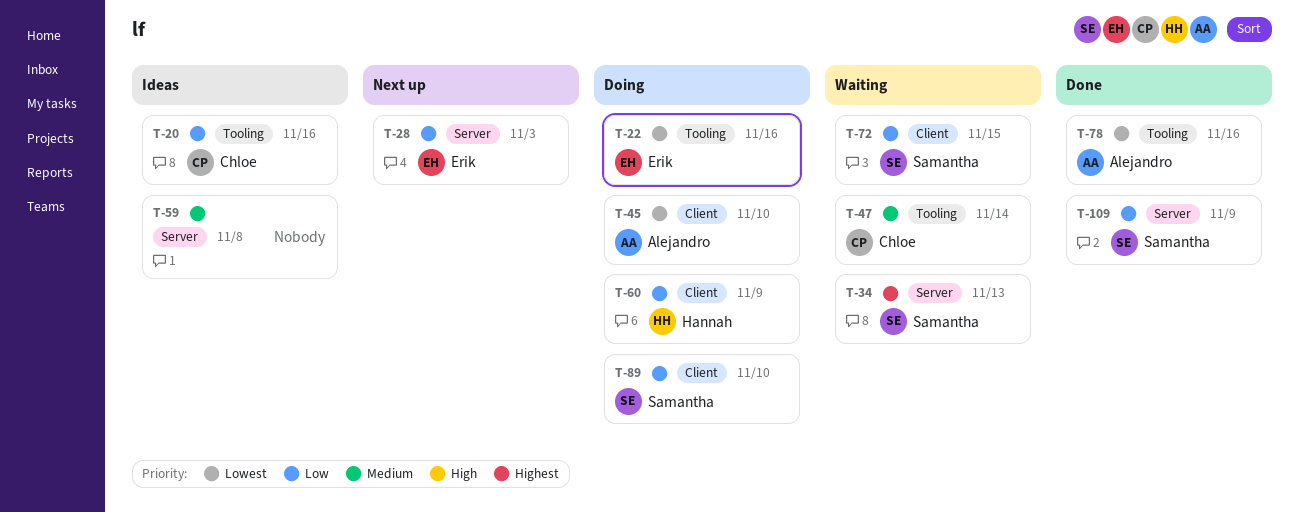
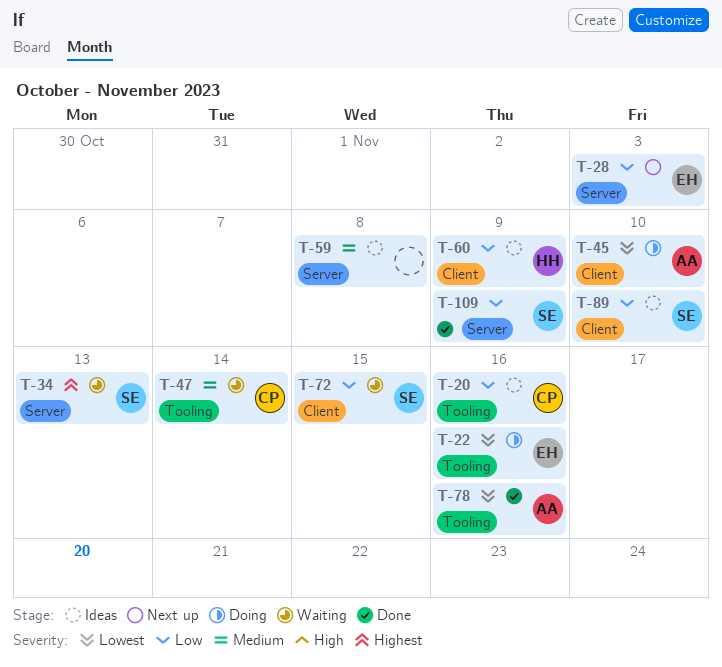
T-60, status: Doing -> Ideas
T-89, status: Doing -> Ideas

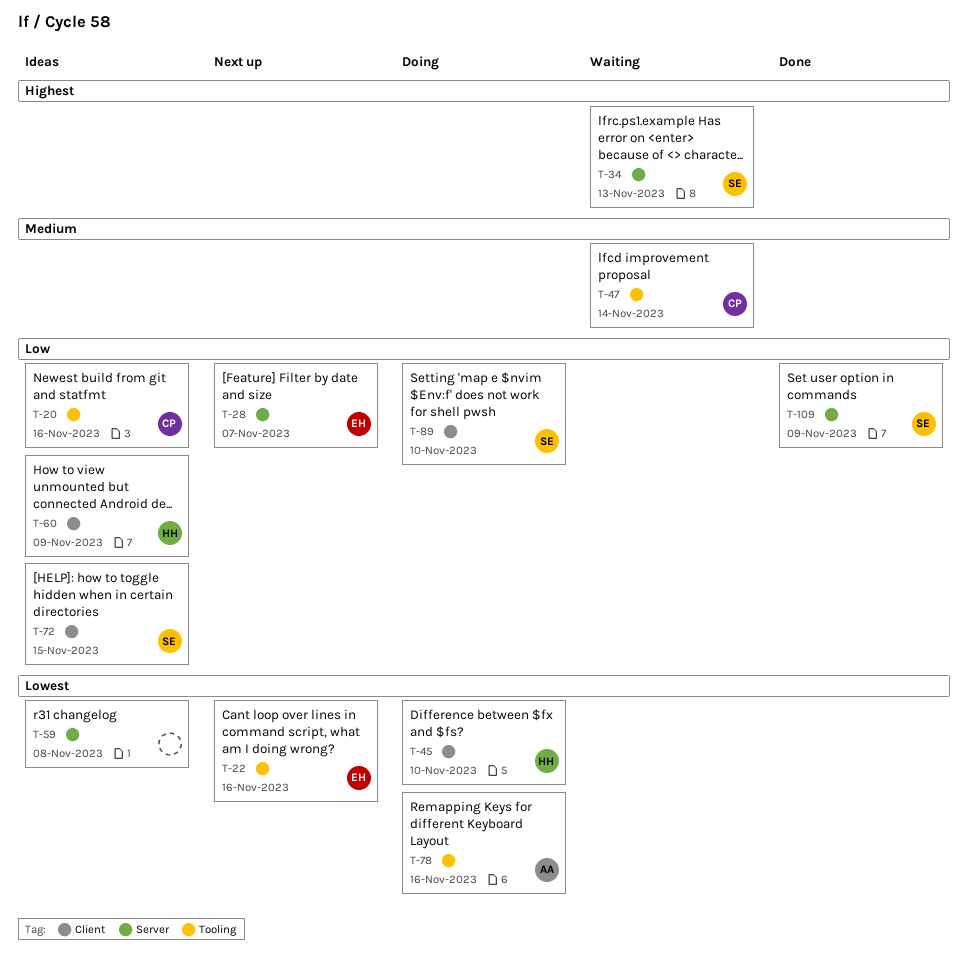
T-22, status: Doing -> Next up
T-28, due: Nov 3 -> Nov 7
T-45, owner: AA -> HH
T-59, priority: Medium -> Lowest
T-72, status: Waiting -> Ideas
T-78, status: Done -> Doing
T-89, status: Ideas -> Doing

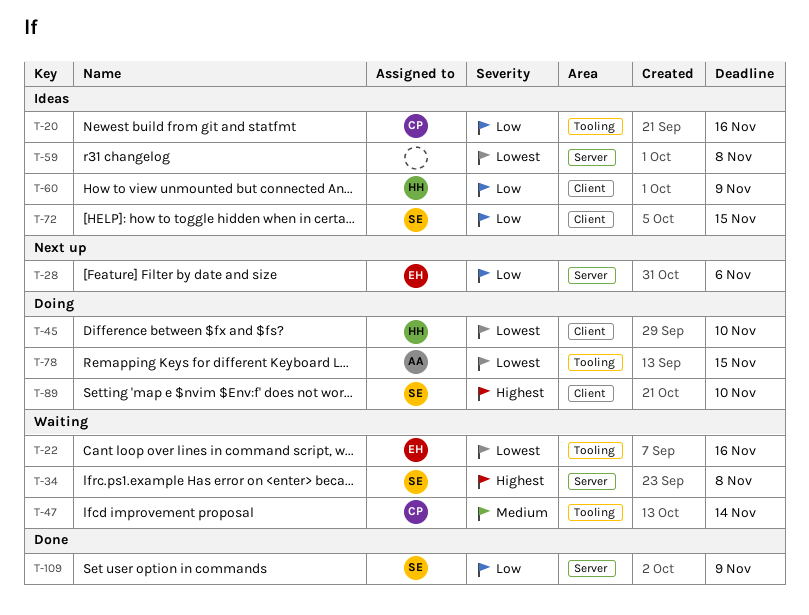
T-22, status: Next up -> Waiting
T-28, due: Nov 7 -> Nov 6
T-34, due: Nov 13 -> Nov 8
T-78, due: Nov 16 -> Nov 15
T-89, priority: Low -> Highest

